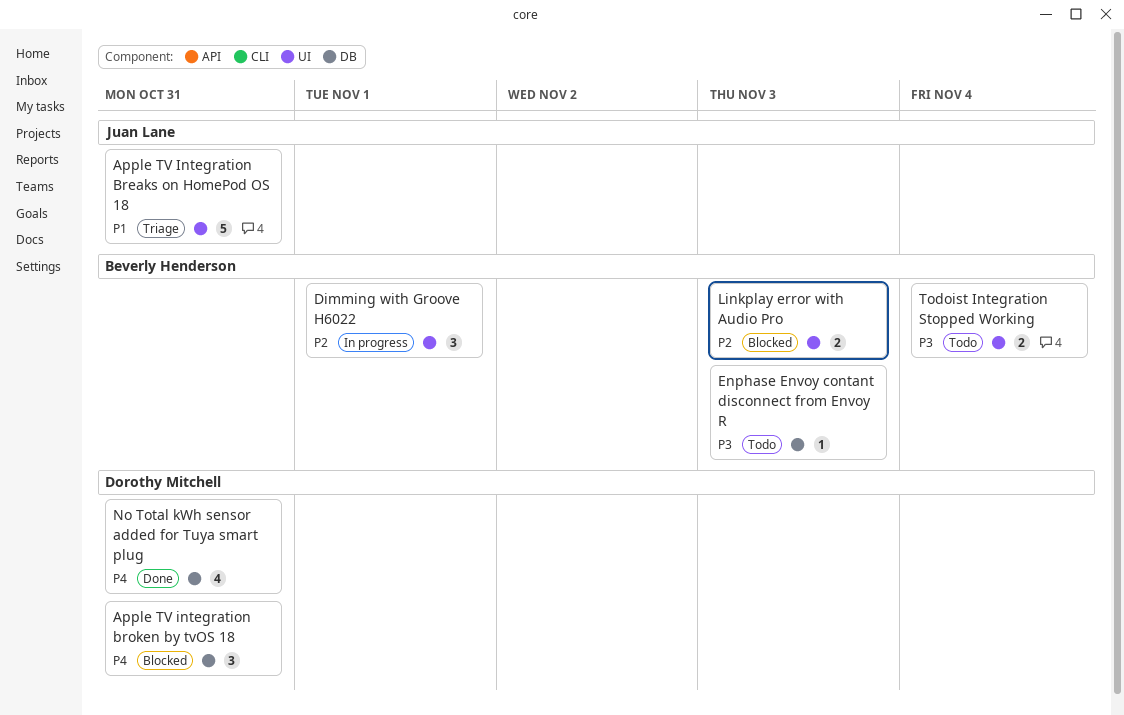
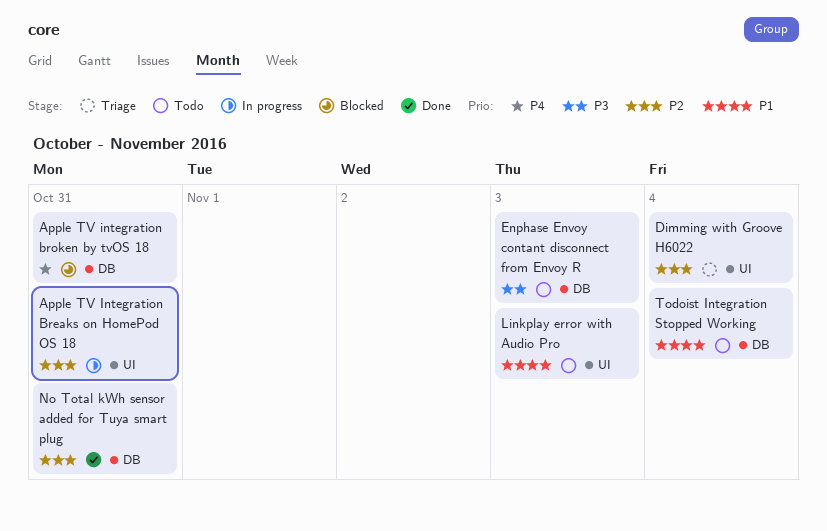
Apple TV Integration Breaks on HomePod OS 18, status: Triage -> In progress
Apple TV Integration Breaks on HomePod OS 18, priority: P1 -> P2
Dimming with Groove H6022, status: In progress -> Triage
Dimming with Groove H6022, due: Nov 1 -> Nov 4
Linkplay error with Audio Pro, status: Blocked -> Todo
Linkplay error with Audio Pro, priority: P2 -> P1
No Total kWh sensor added for Tuya smart plug, priority: P4 -> P2
Todoist Integration Stopped Working, priority: P3 -> P1
Todoist Integration Stopped Working, label: UI -> DB

